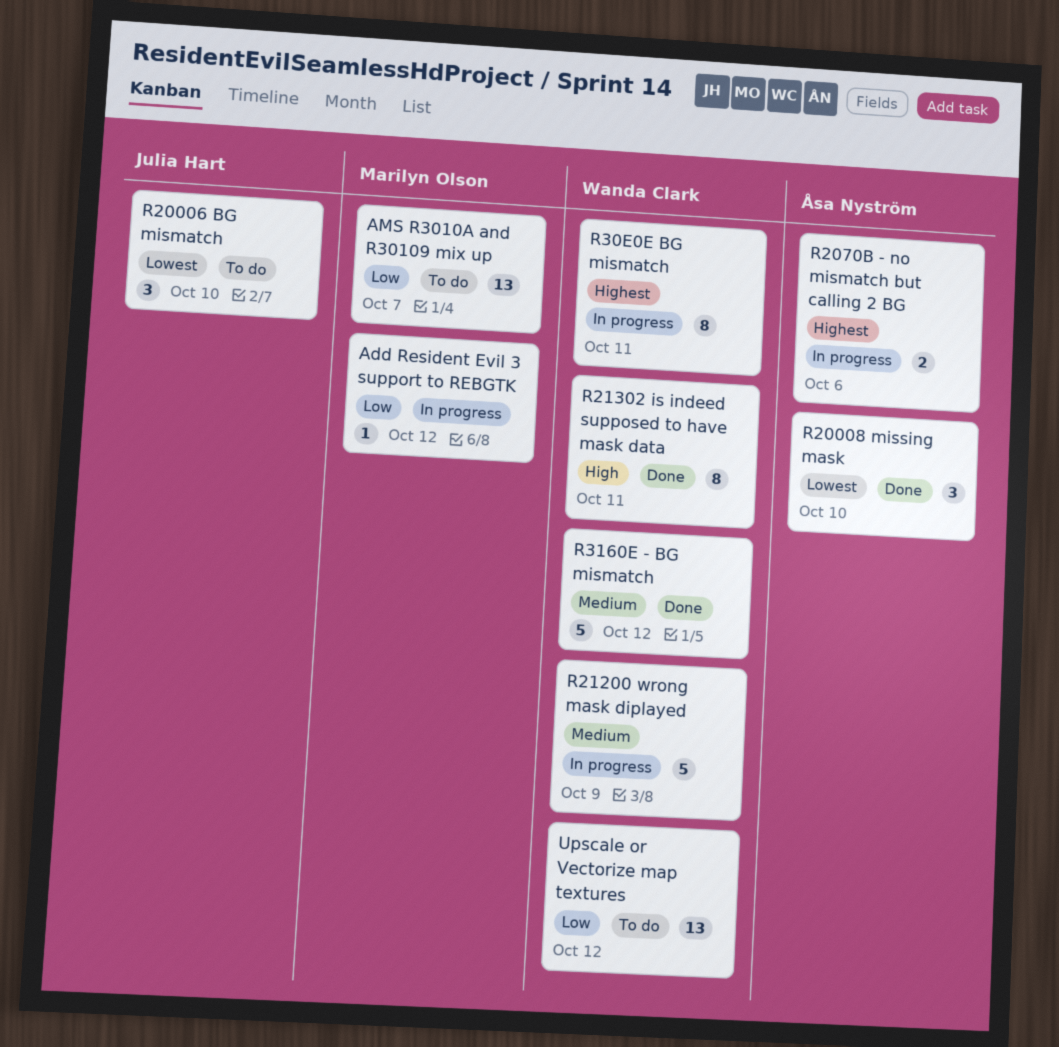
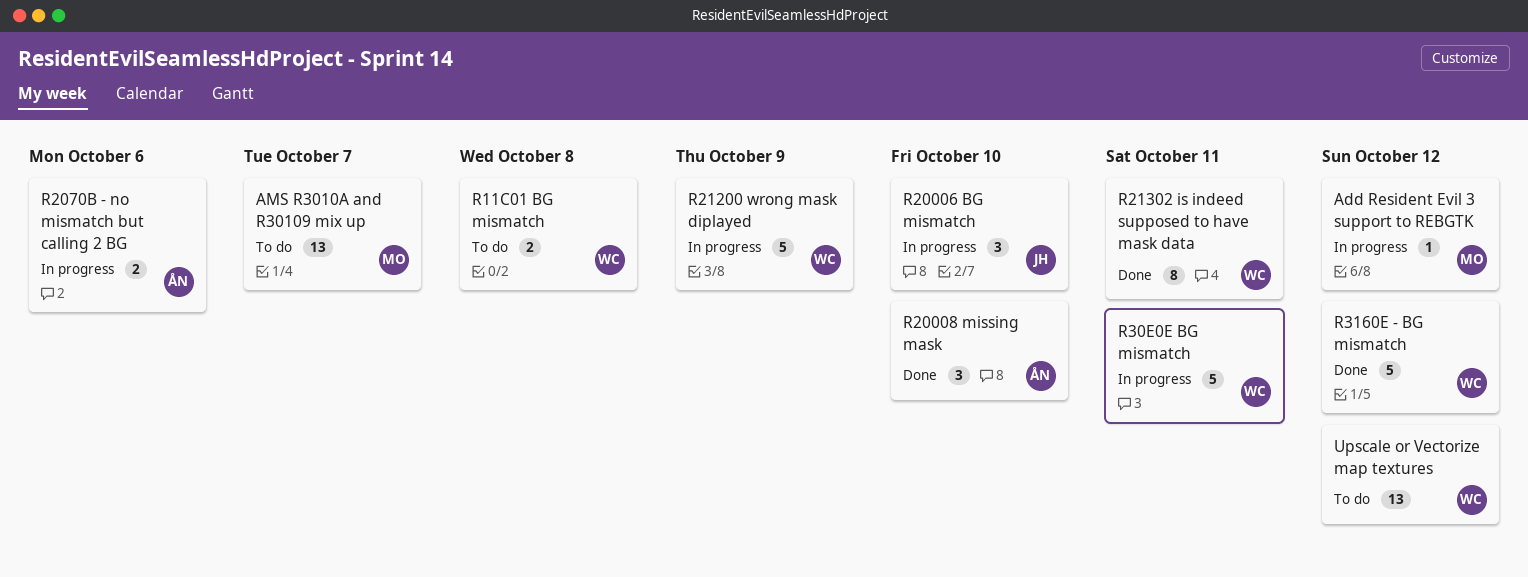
R11C01 BG mismatch: none -> present
R20006 BG mismatch, status: To do -> In progress
R30E0E BG mismatch, estimate: 8 -> 5

